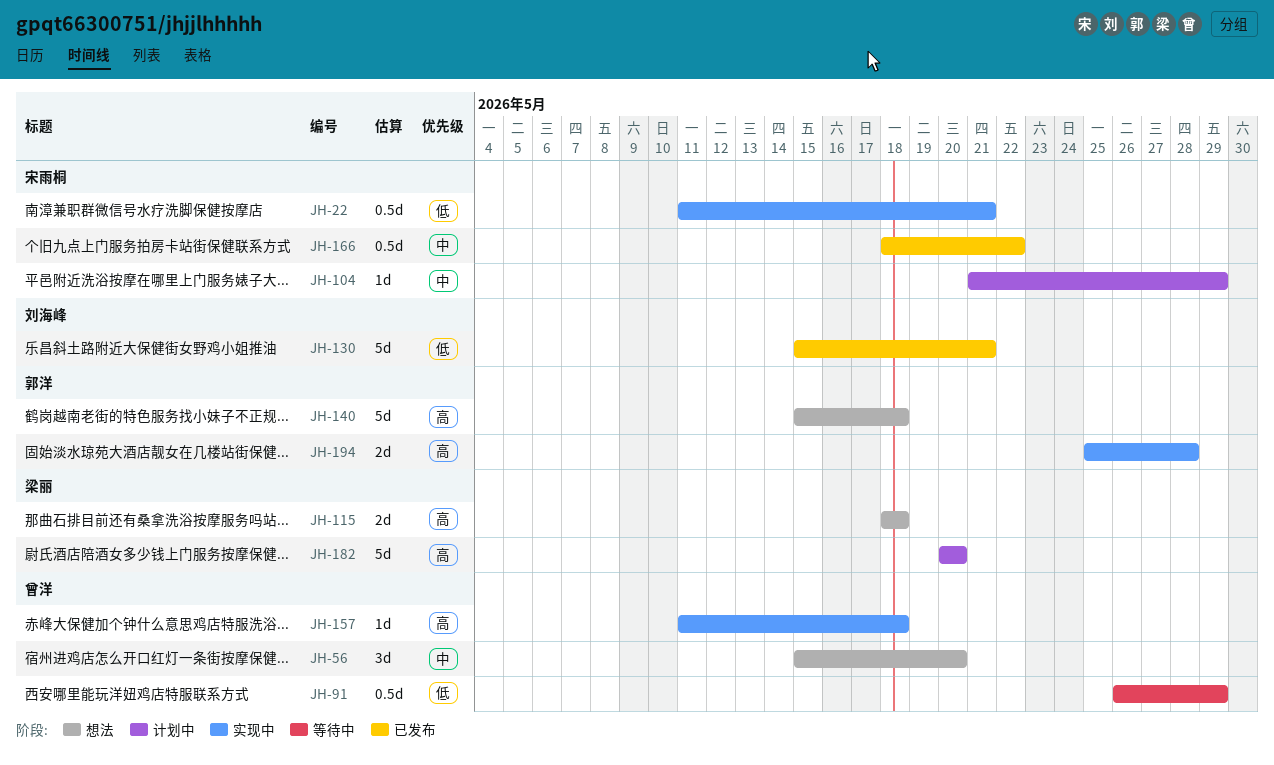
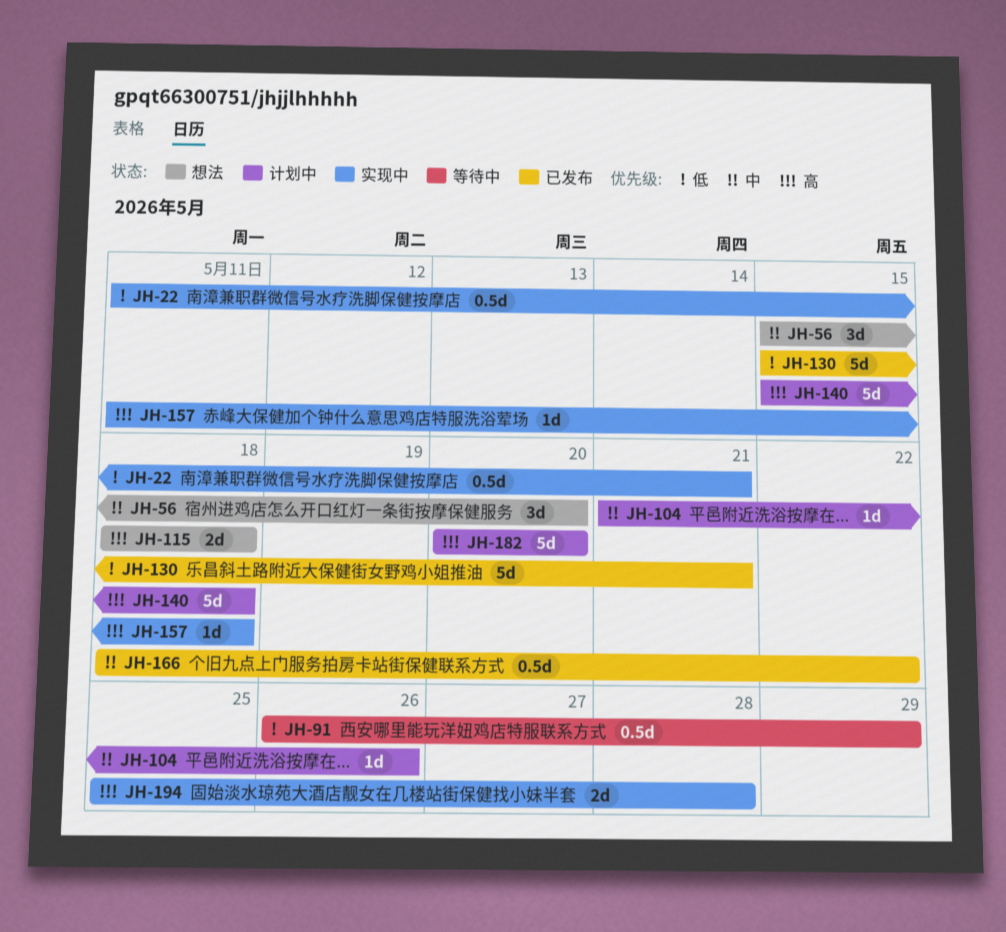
JH-104, due: May 29 -> May 26
JH-140, status: 想法 -> 计划中

